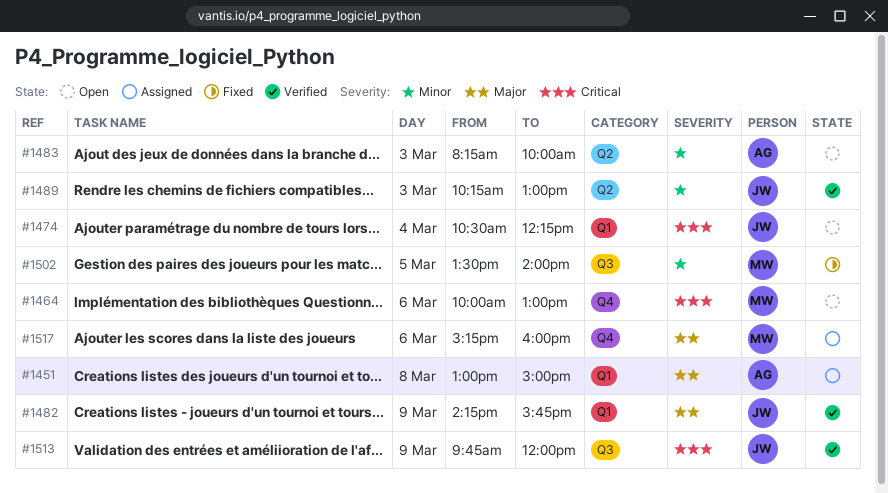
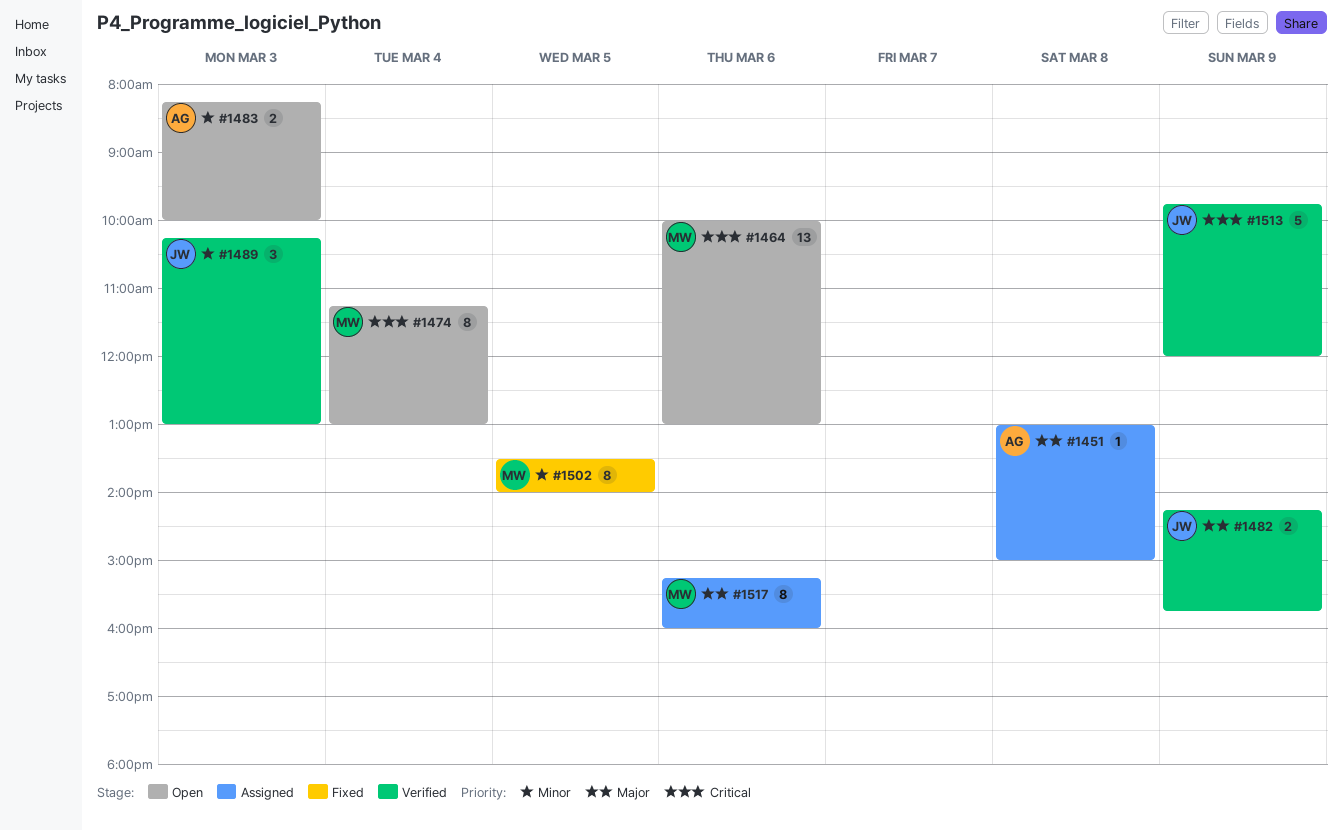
#1474, owner: JW -> MW
#1474, begins: 10:30 -> 11:15
#1474, ends: 12:15 -> 13:00

